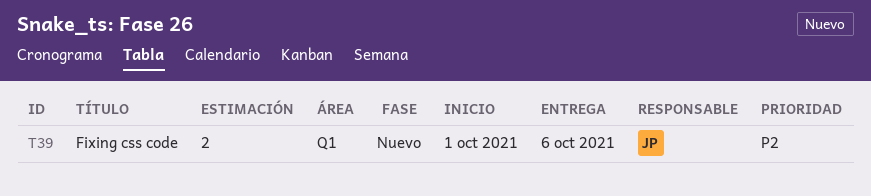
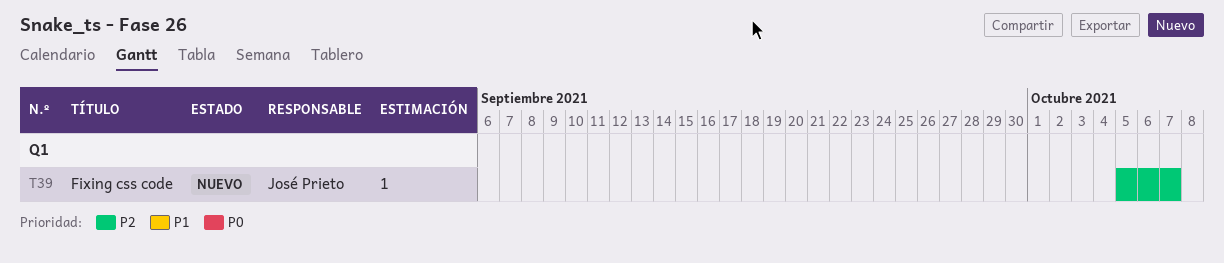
T39, estimate: 2 -> 1
T39, start: Oct 1 -> Oct 5
T39, due: Oct 6 -> Oct 7

